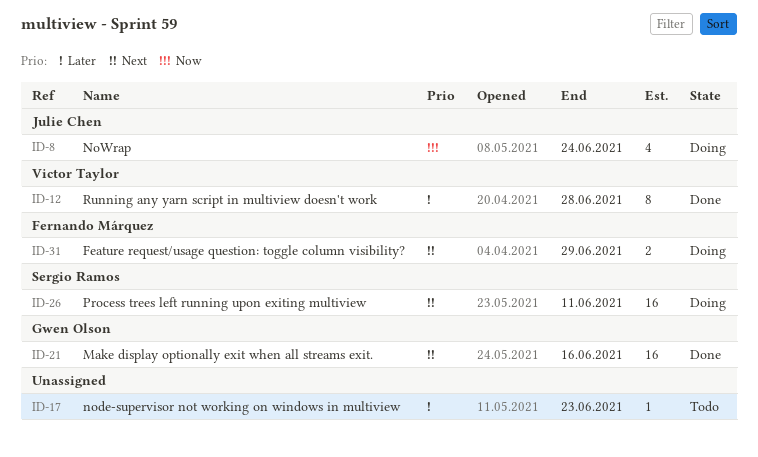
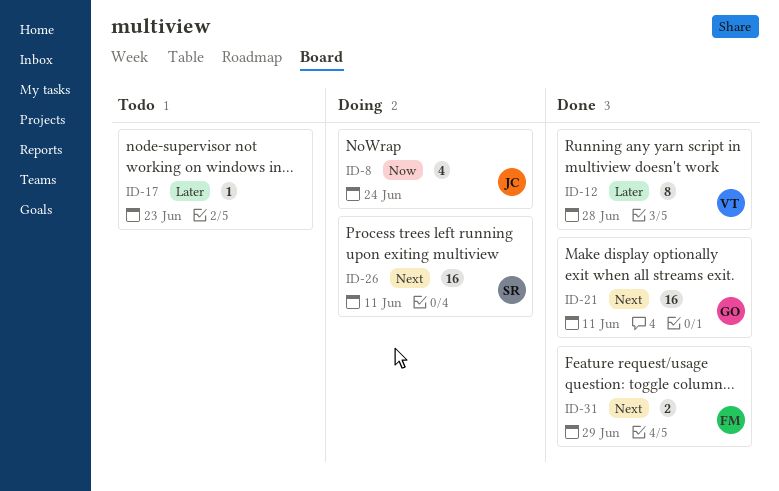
ID-21, due: Jun 16 -> Jun 11
ID-31, status: Doing -> Done

